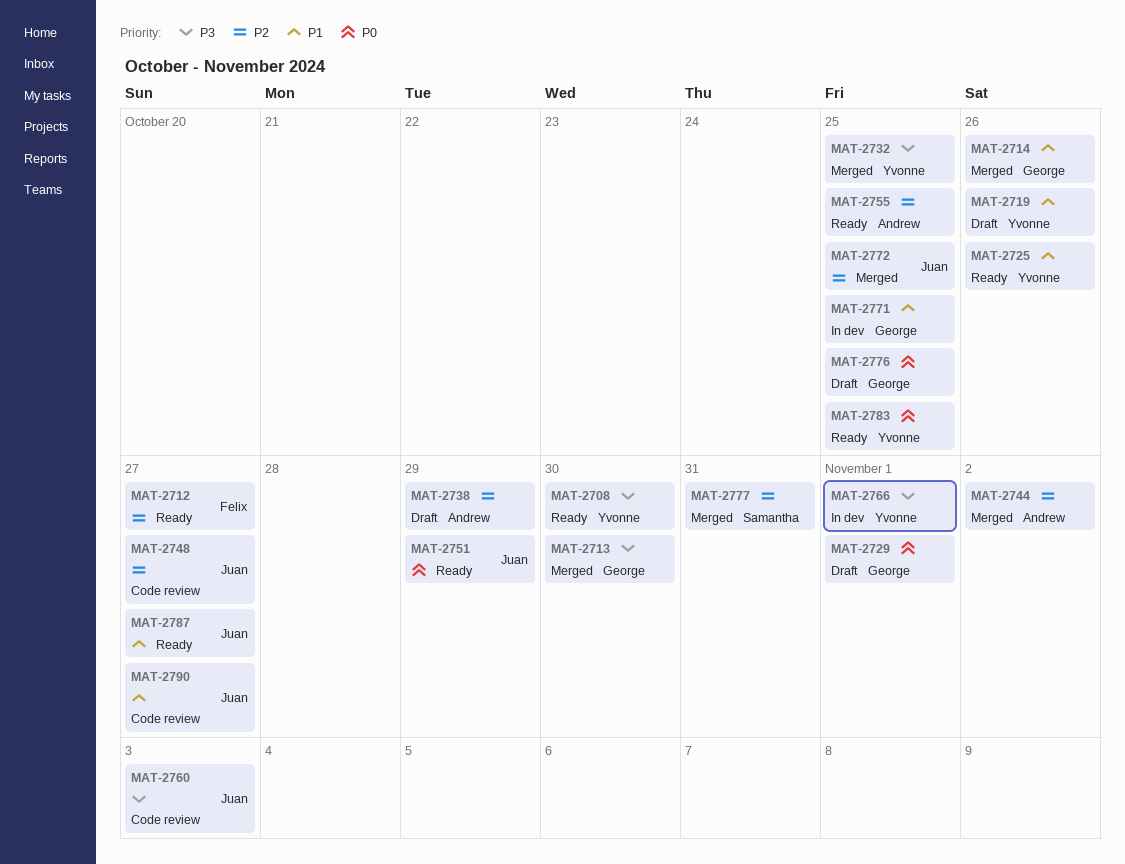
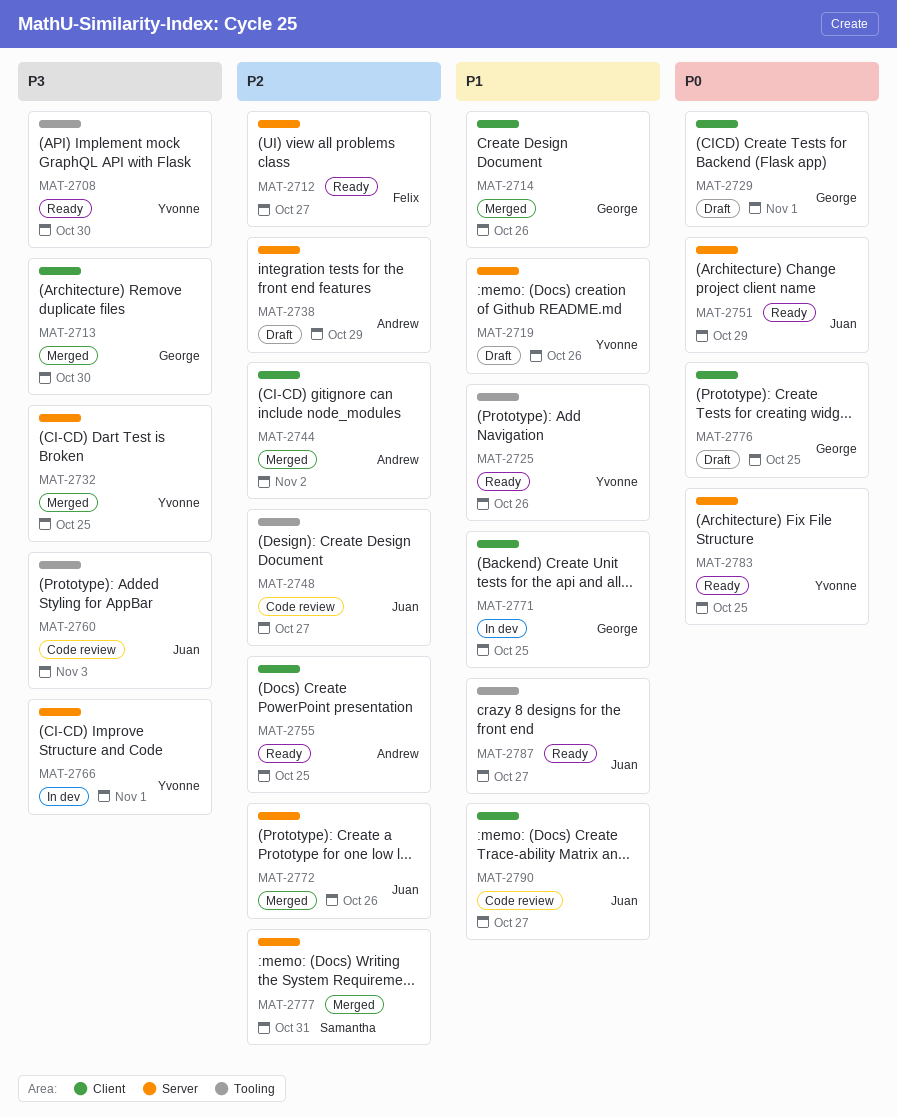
MAT-2772, due: Oct 25 -> Oct 26

